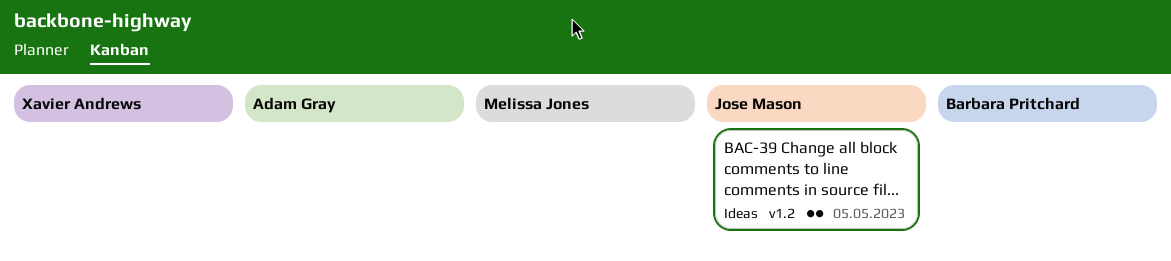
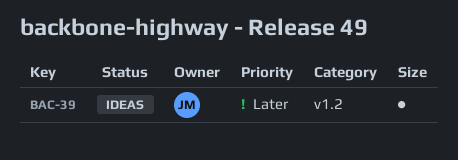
BAC-39, estimate: 2 -> 1

